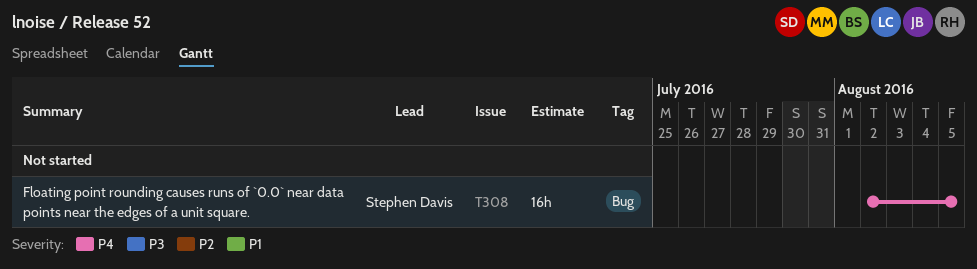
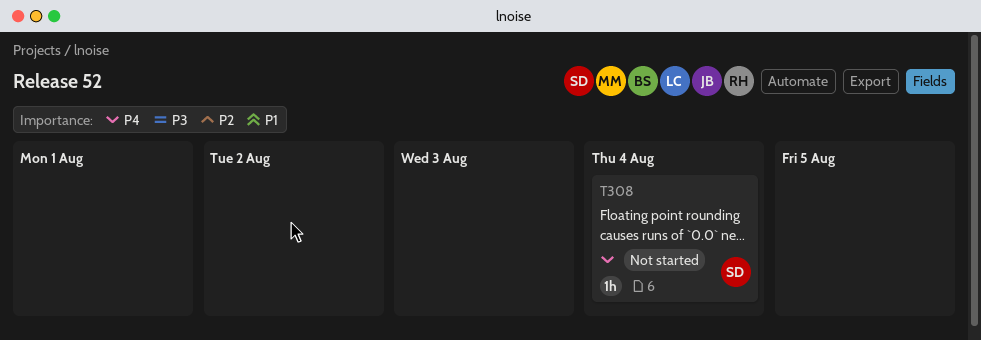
T308, estimate: 16h -> 1h
T308, due: Aug 5 -> Aug 4

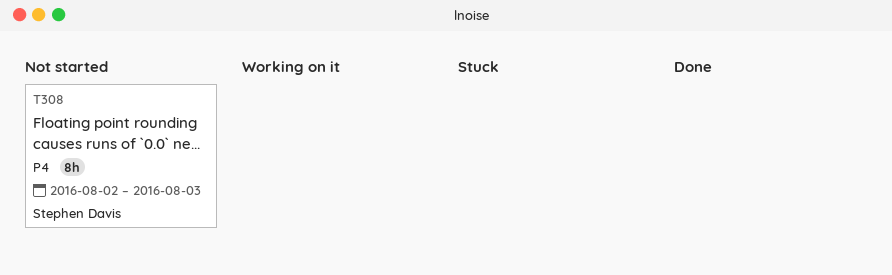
T308, estimate: 1h -> 8h
T308, due: Aug 4 -> Aug 3

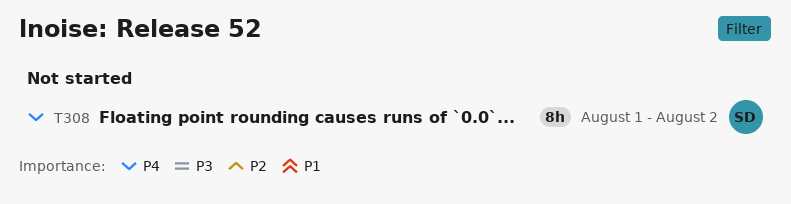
T308, start: Aug 2 -> Aug 1
T308, due: Aug 3 -> Aug 2

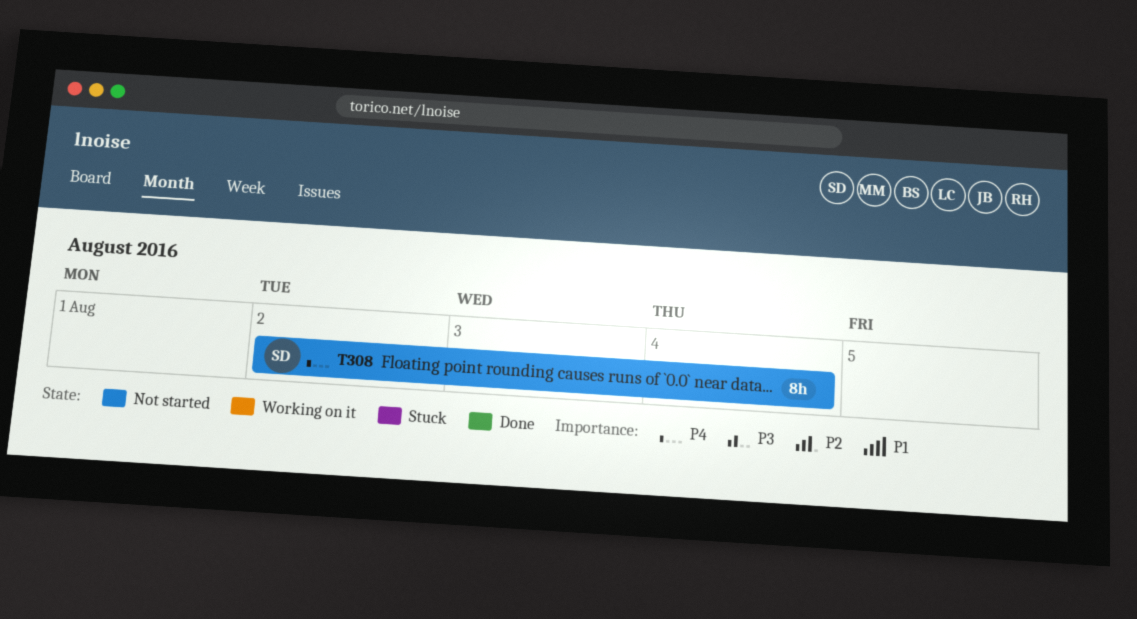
T308, start: Aug 1 -> Aug 2
T308, due: Aug 2 -> Aug 4

